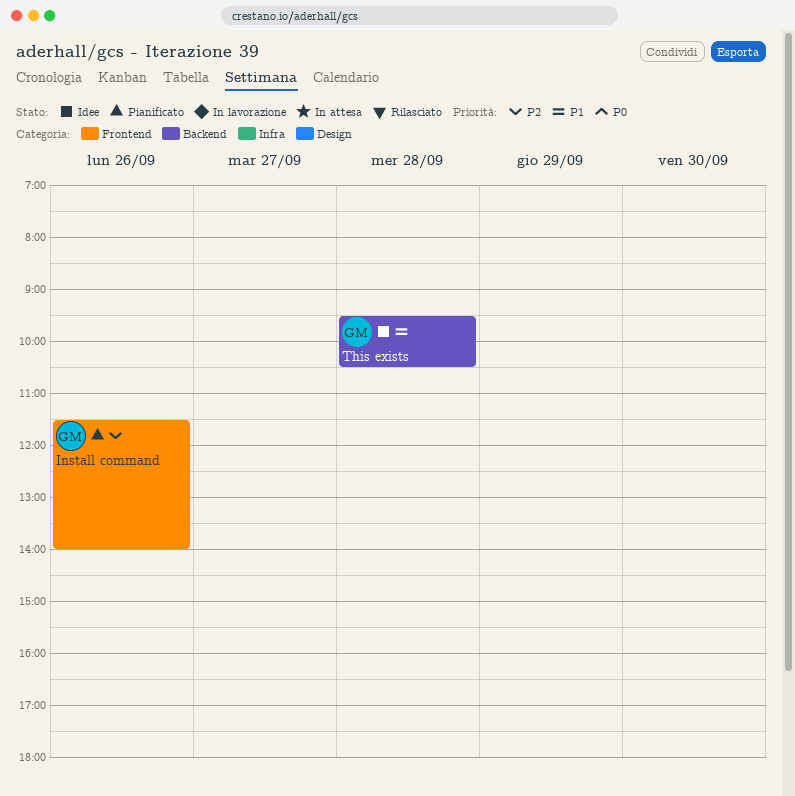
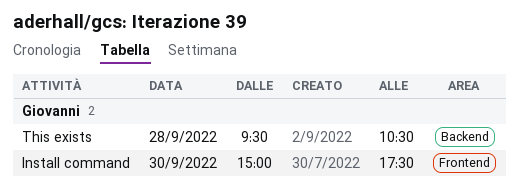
Install command, day: Sep 26 -> Sep 30
Install command, begins: 11:30 -> 15:00
Install command, ends: 14:00 -> 17:30

